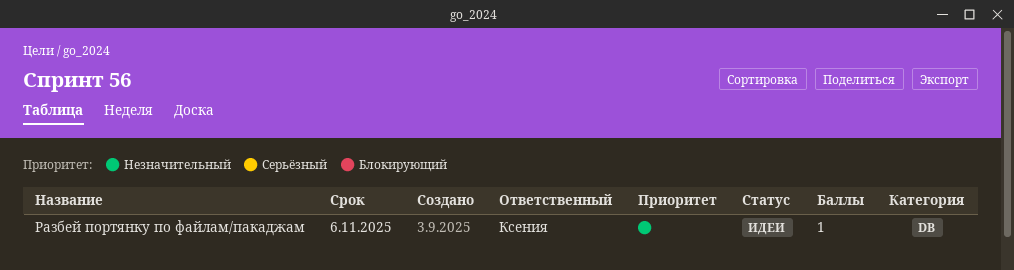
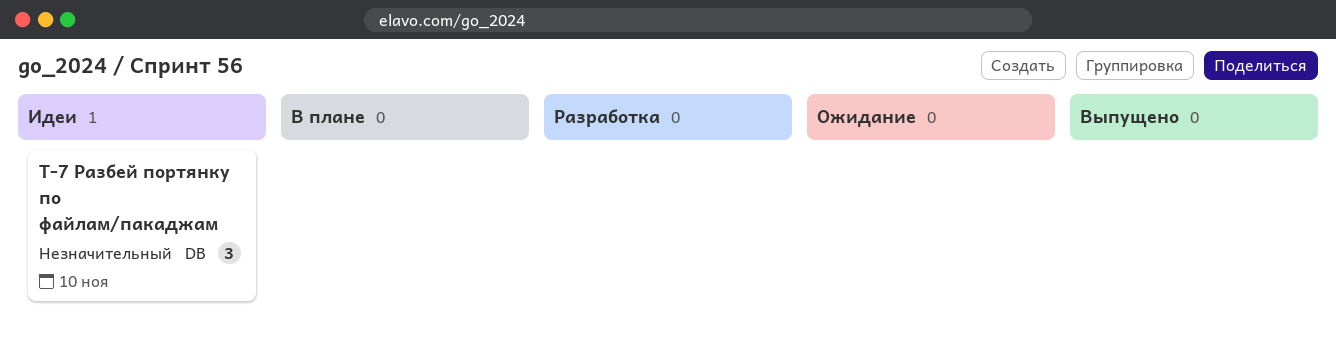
Разбей портянку по файлам/пакаджам, estimate: 1 -> 3
Разбей портянку по файлам/пакаджам, due: Nov 6 -> Nov 10

